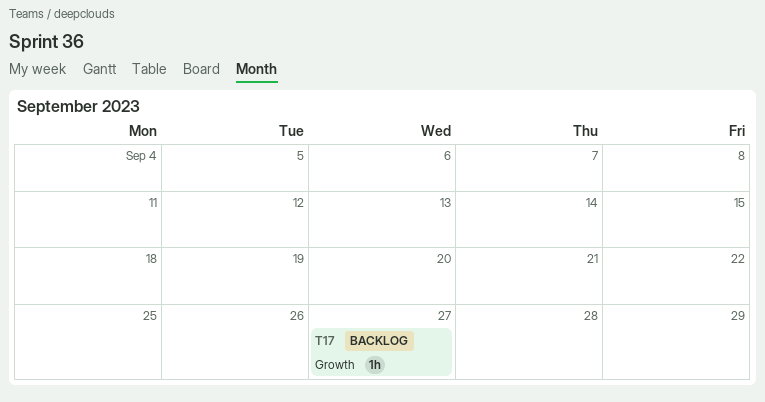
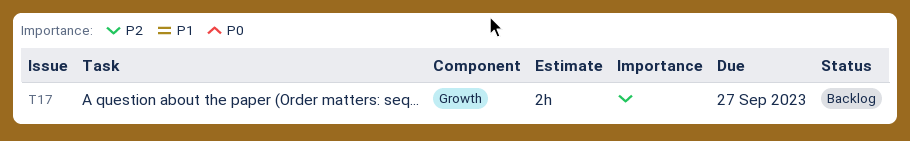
T17, estimate: 1h -> 2h

